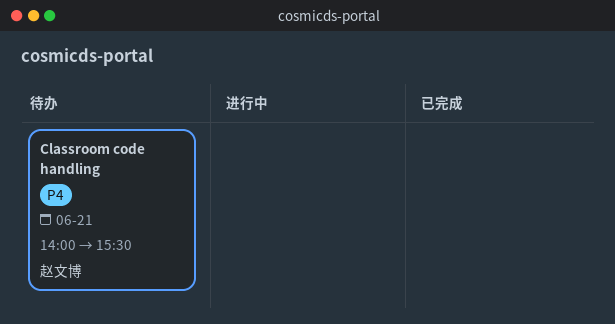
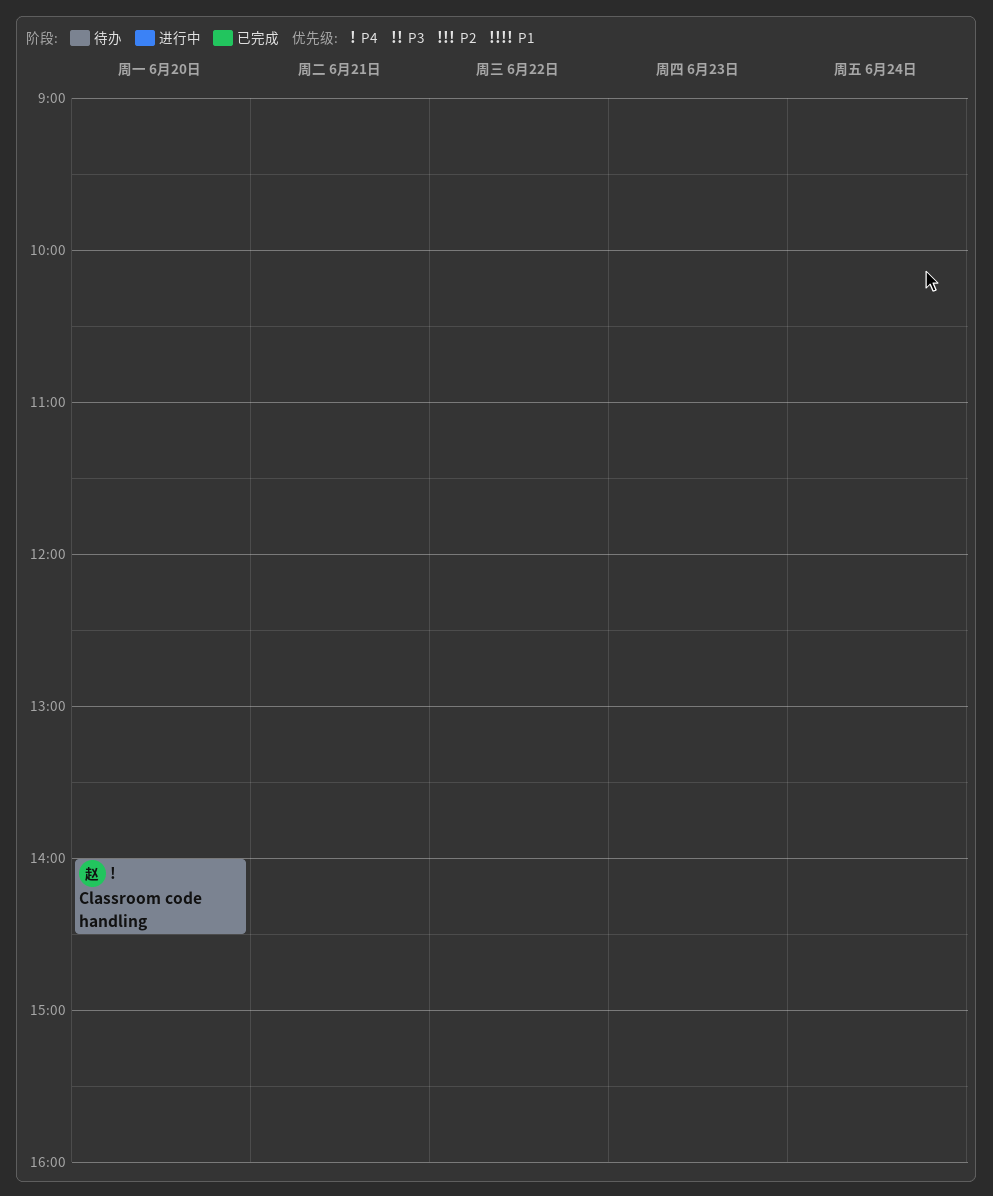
Classroom code handling, day: Jun 21 -> Jun 20
Classroom code handling, ends: 15:30 -> 14:30

